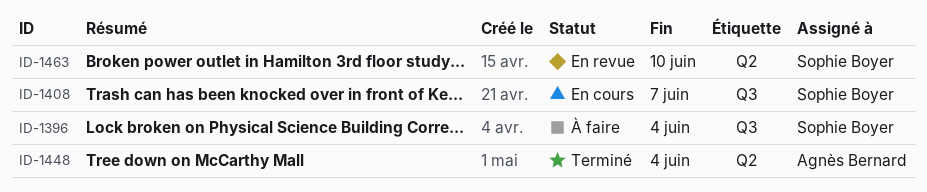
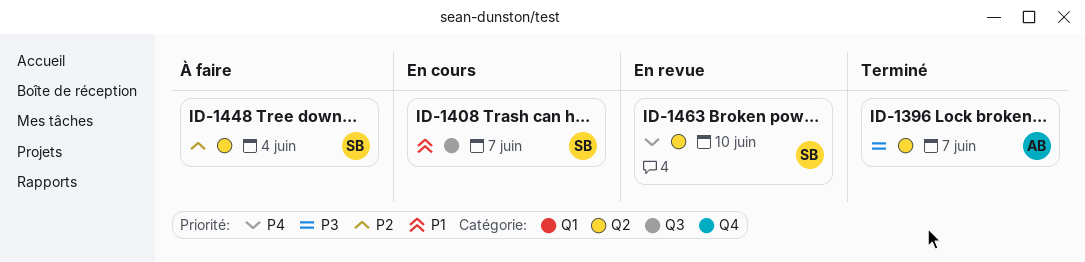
ID-1396, status: À faire -> Terminé
ID-1396, owner: Sophie Boyer -> Agnès Bernard
ID-1396, label: Q3 -> Q2
ID-1396, due: Jun 4 -> Jun 7
ID-1448, status: Terminé -> À faire
ID-1448, owner: Agnès Bernard -> Sophie Boyer

